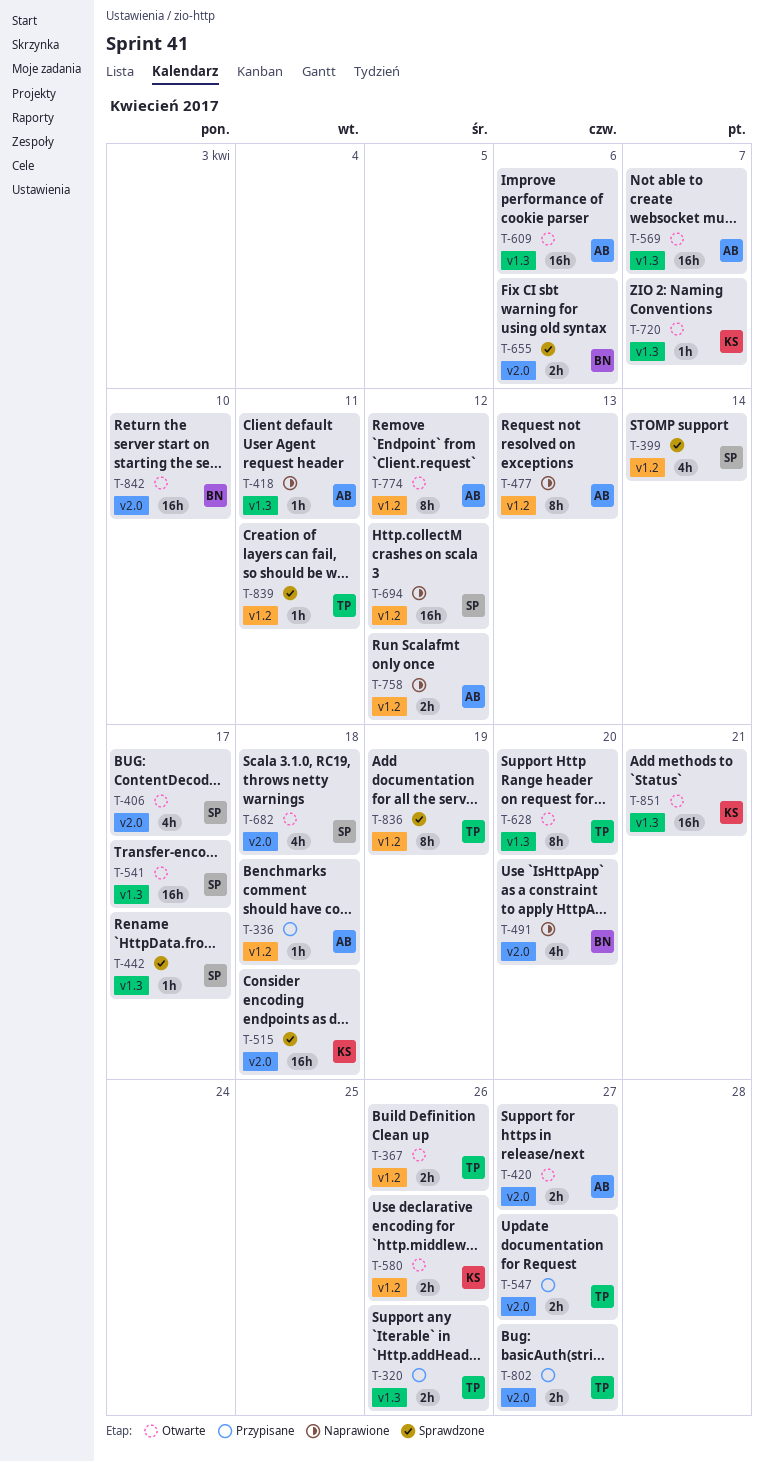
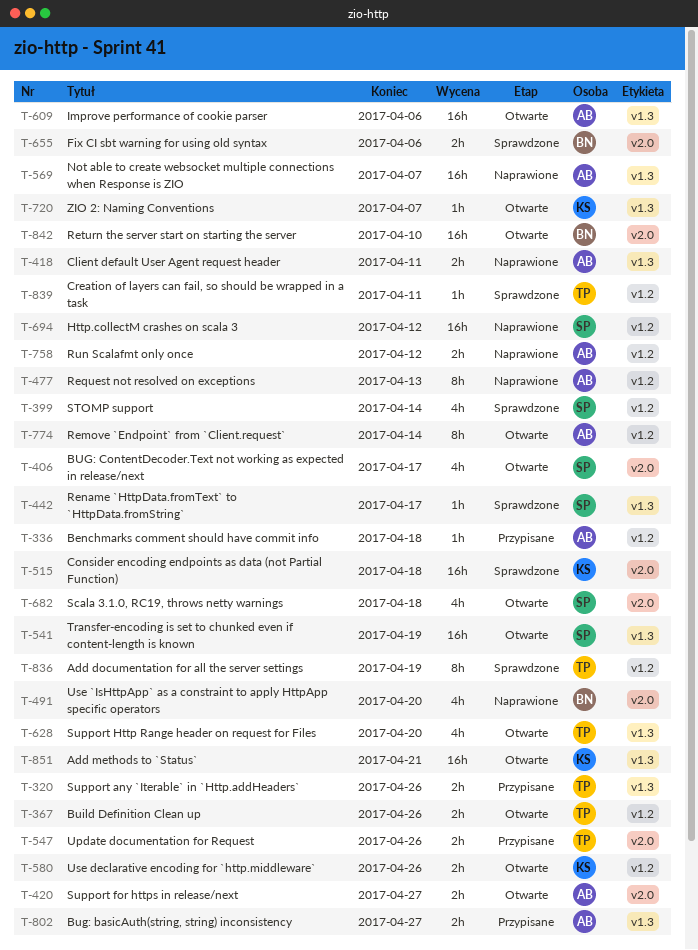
T-418, estimate: 1h -> 2h
T-541, due: Apr 17 -> Apr 19
T-547, due: Apr 27 -> Apr 26
T-569, status: Otwarte -> Naprawione
T-628, estimate: 8h -> 4h
T-774, due: Apr 12 -> Apr 14
T-802, owner: TP -> AB
T-802, label: v2.0 -> v1.3

